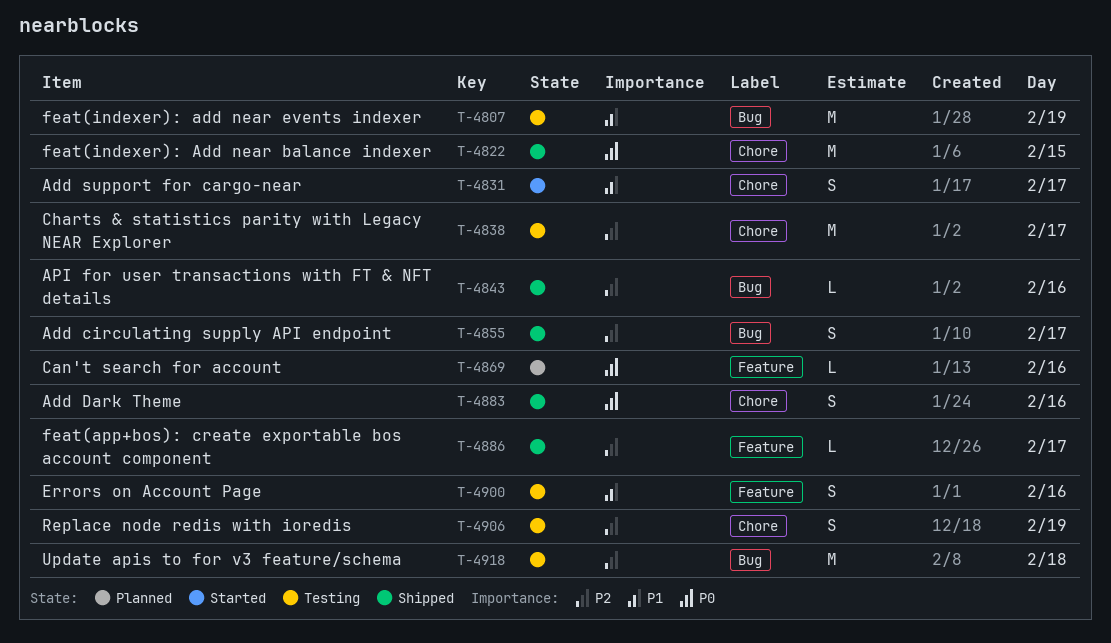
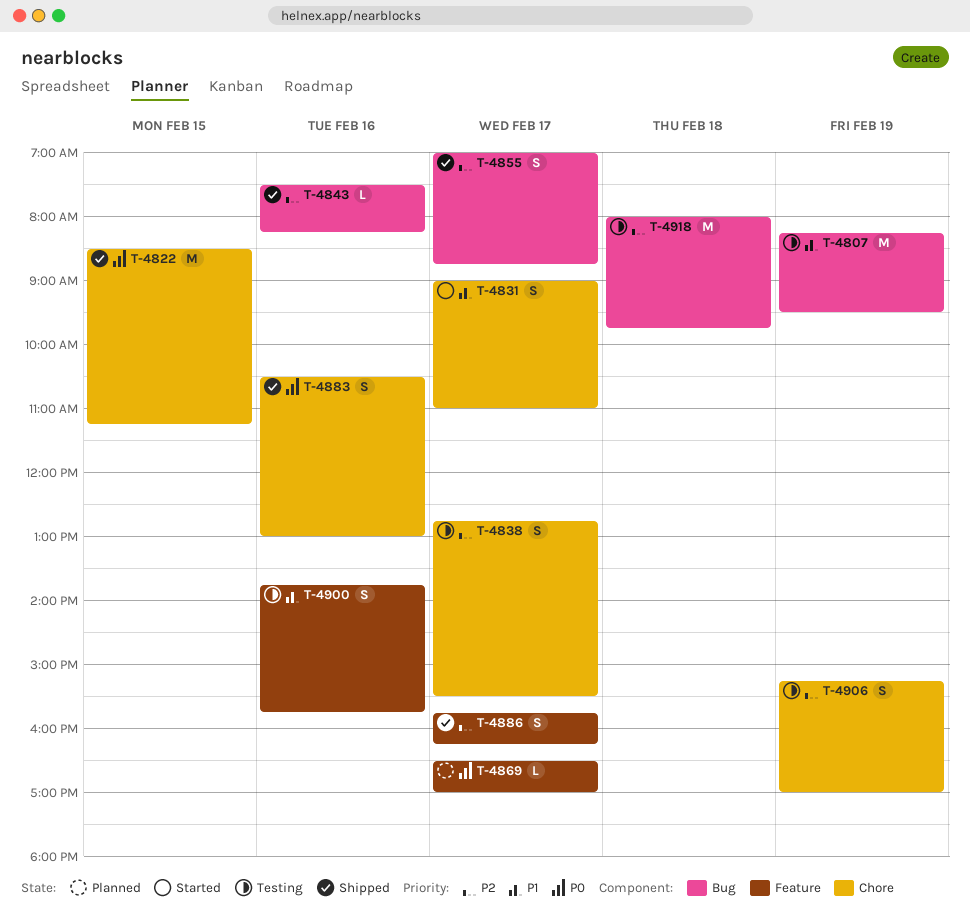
T-4838, estimate: M -> S
T-4869, day: Feb 16 -> Feb 17
T-4886, estimate: L -> S

